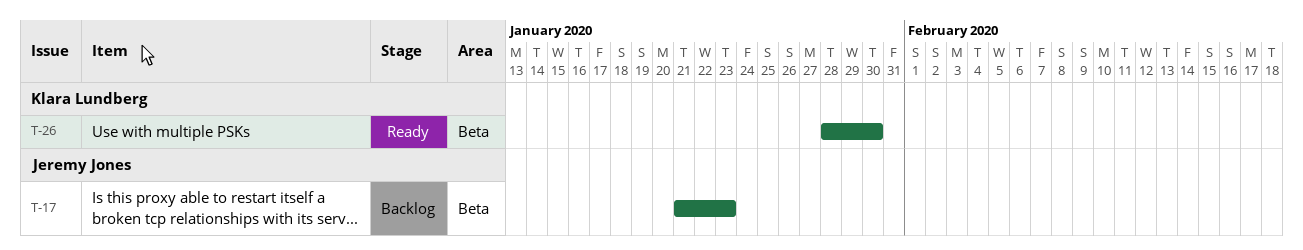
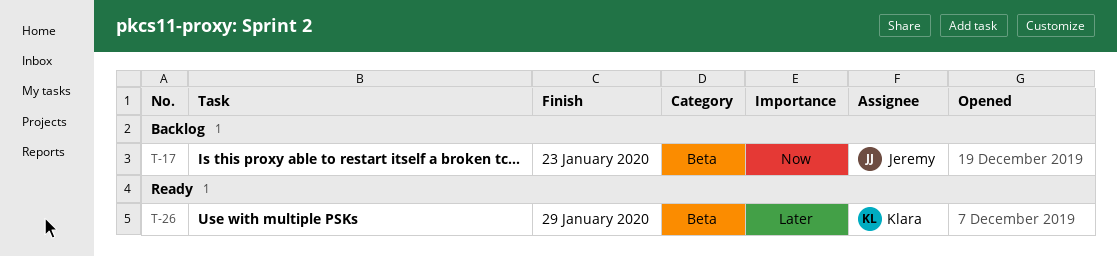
T-26, due: Jan 30 -> Jan 29

